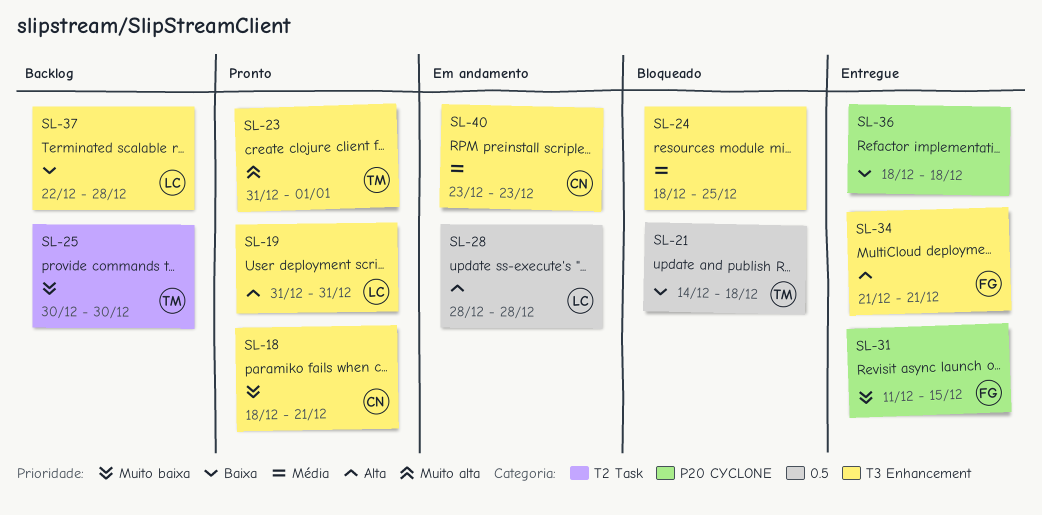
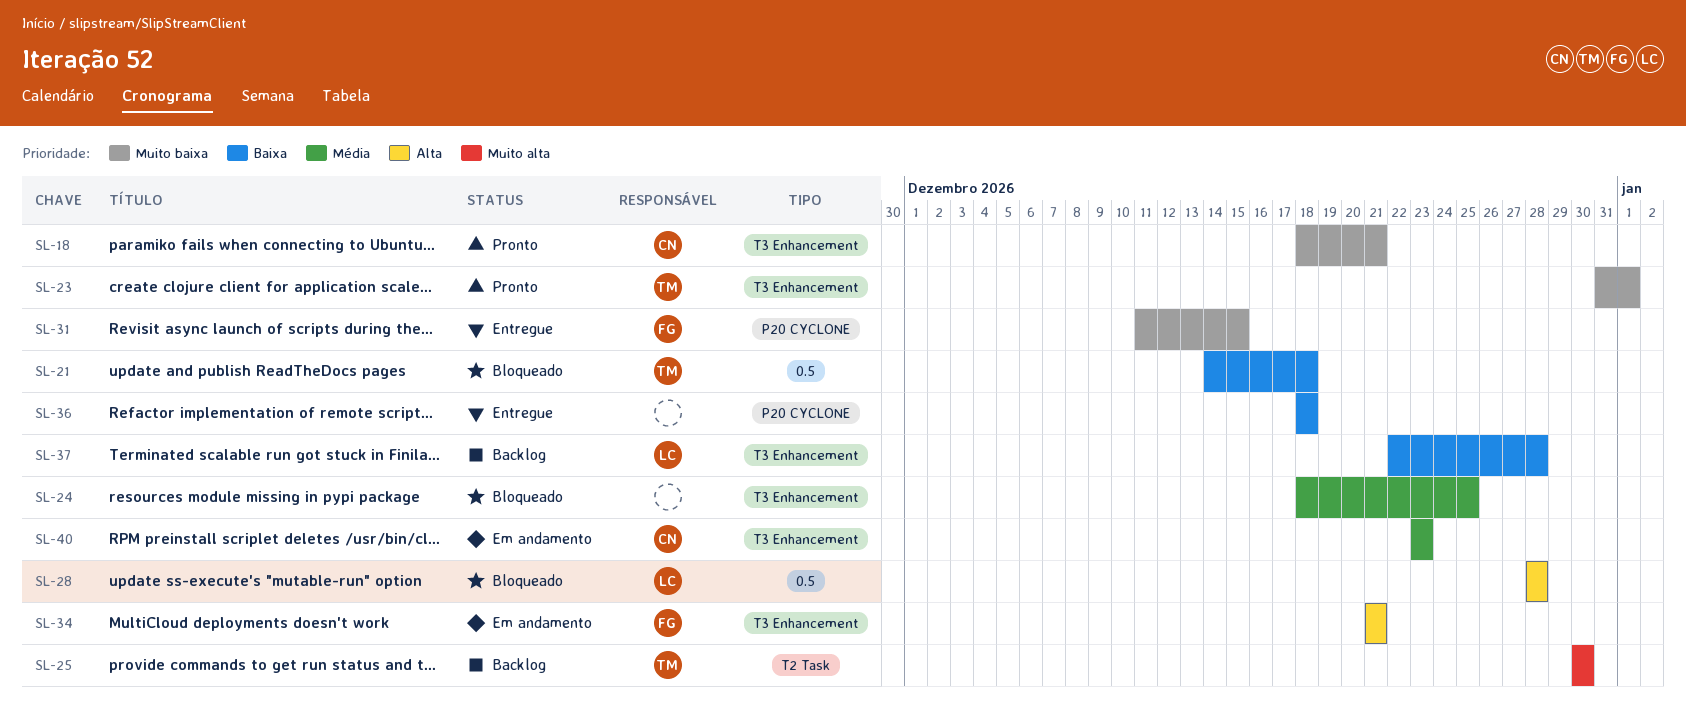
SL-19: present -> none
SL-23, priority: Muito alta -> Muito baixa
SL-25, priority: Muito baixa -> Muito alta
SL-28, status: Em andamento -> Bloqueado
SL-34, status: Entregue -> Em andamento

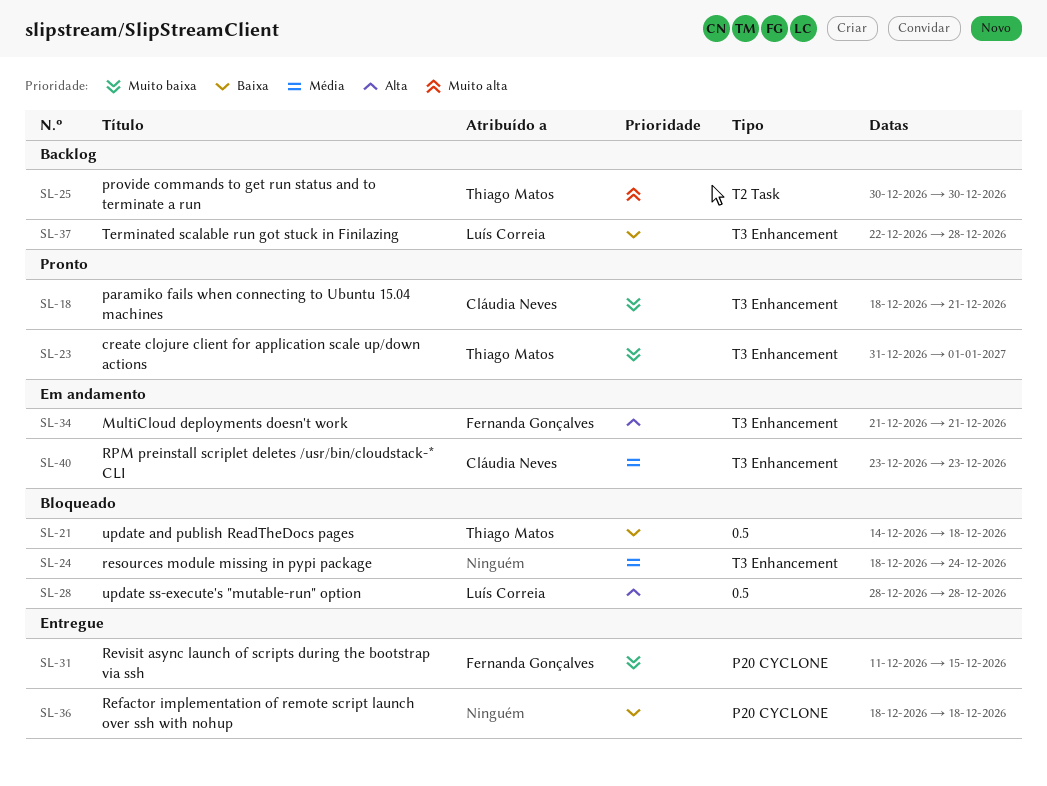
SL-24, due: Dec 25 -> Dec 24

